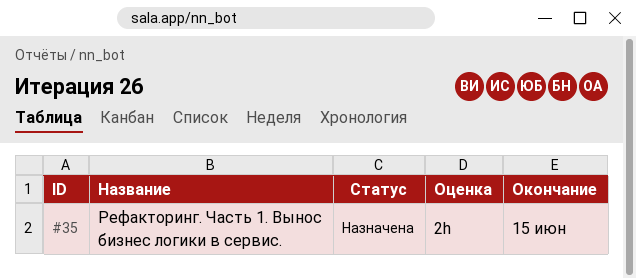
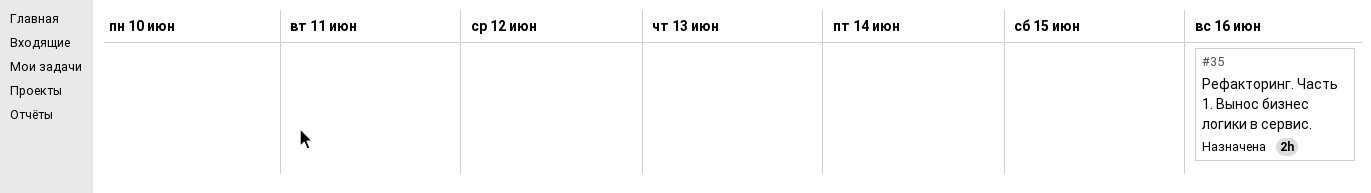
#35, due: Jun 15 -> Jun 16

